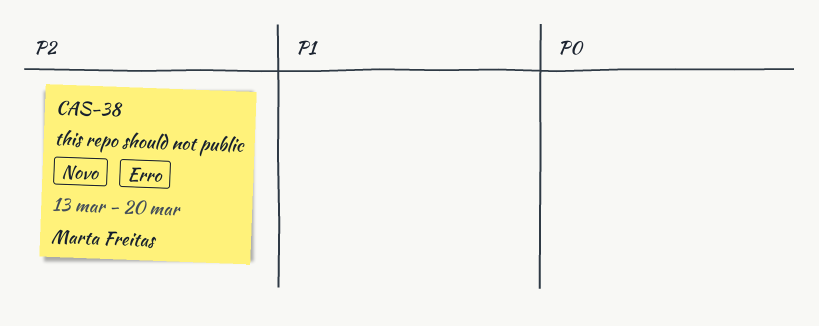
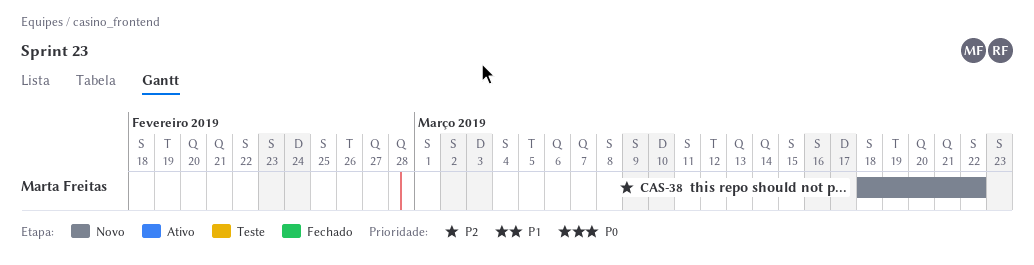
CAS-38, start: Mar 13 -> Mar 18
CAS-38, due: Mar 20 -> Mar 22

